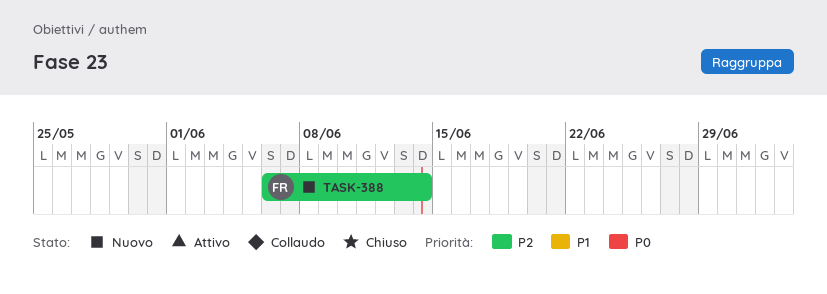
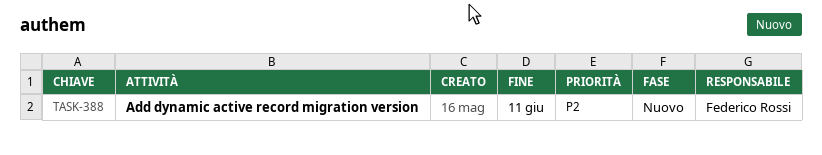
TASK-388, due: Jun 14 -> Jun 11

